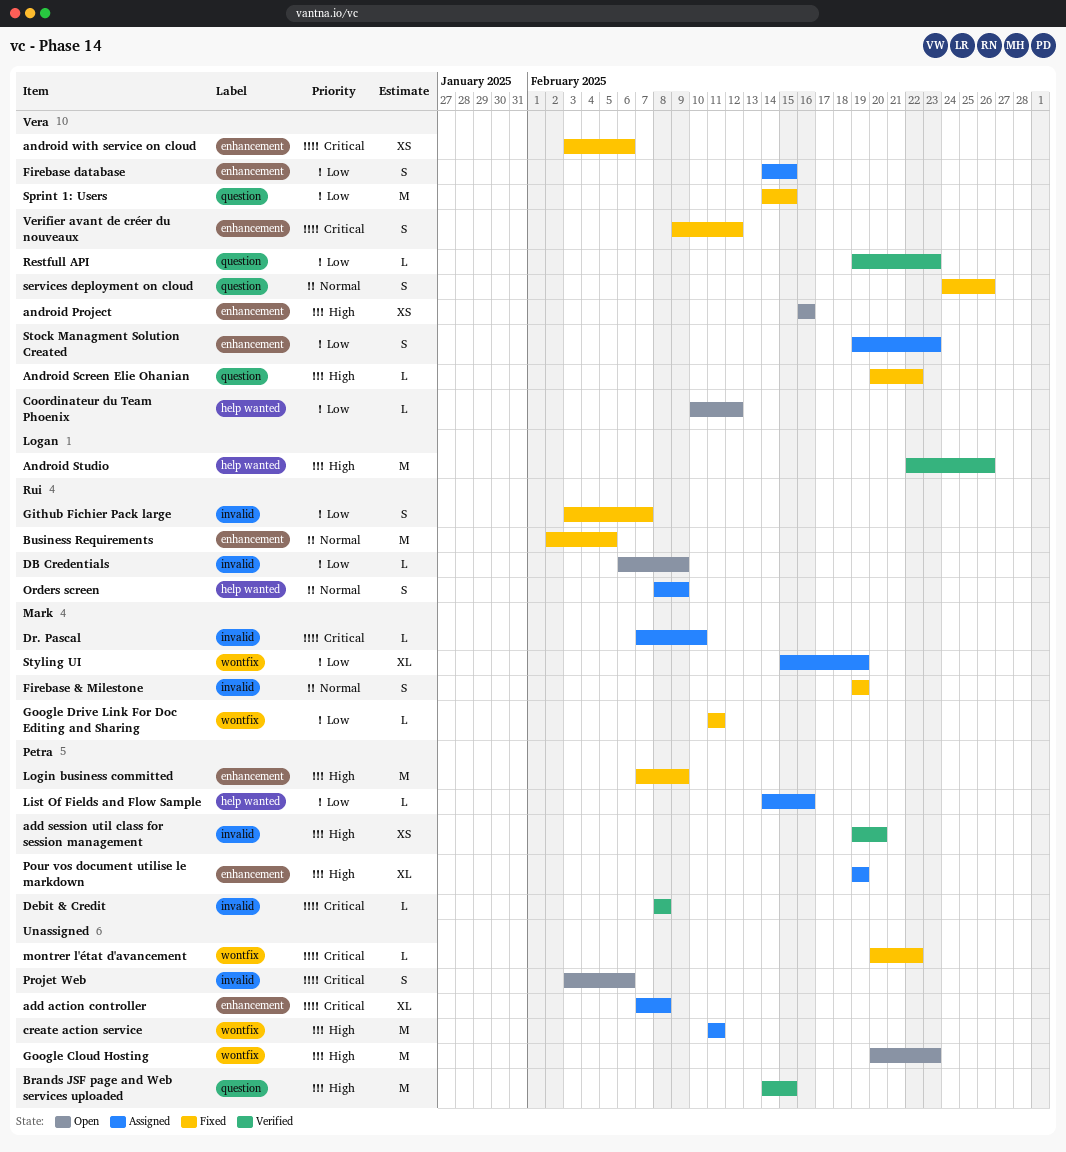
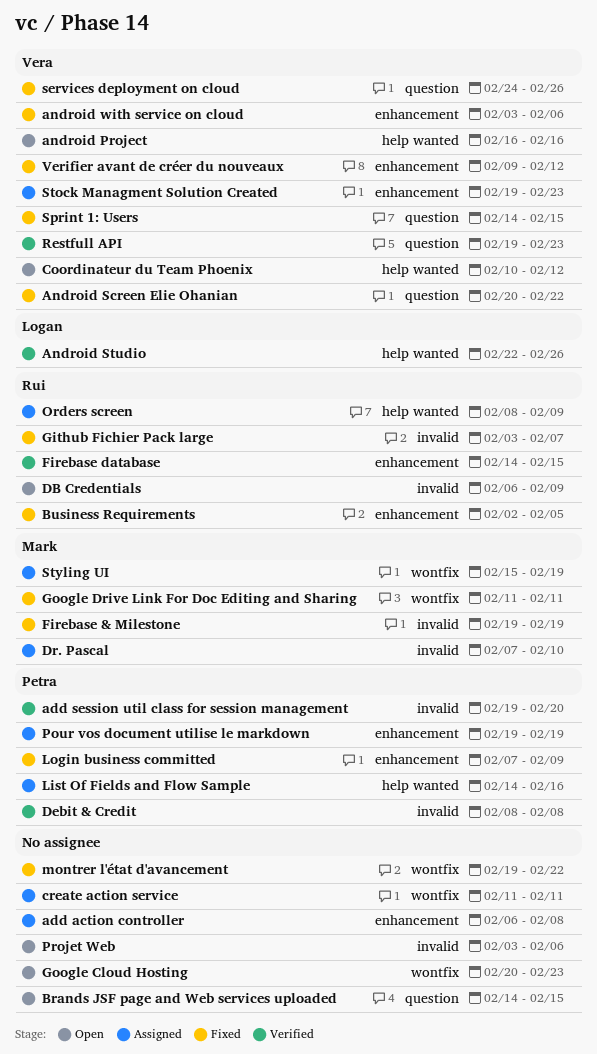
add action controller, start: Feb 7 -> Feb 6
android Project, label: enhancement -> help wanted
Brands JSF page and Web services uploaded, status: Verified -> Open
Firebase database, status: Assigned -> Verified
Firebase database, owner: Vera -> Rui
montrer l'état d'avancement, start: Feb 20 -> Feb 19

